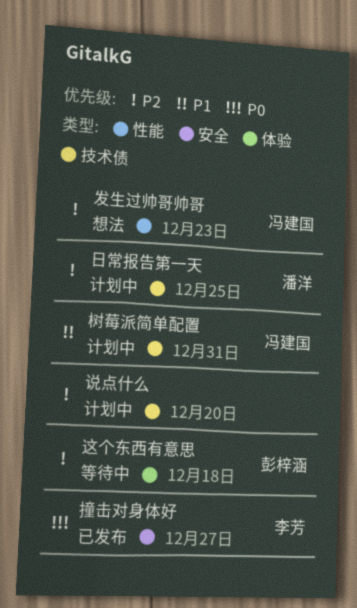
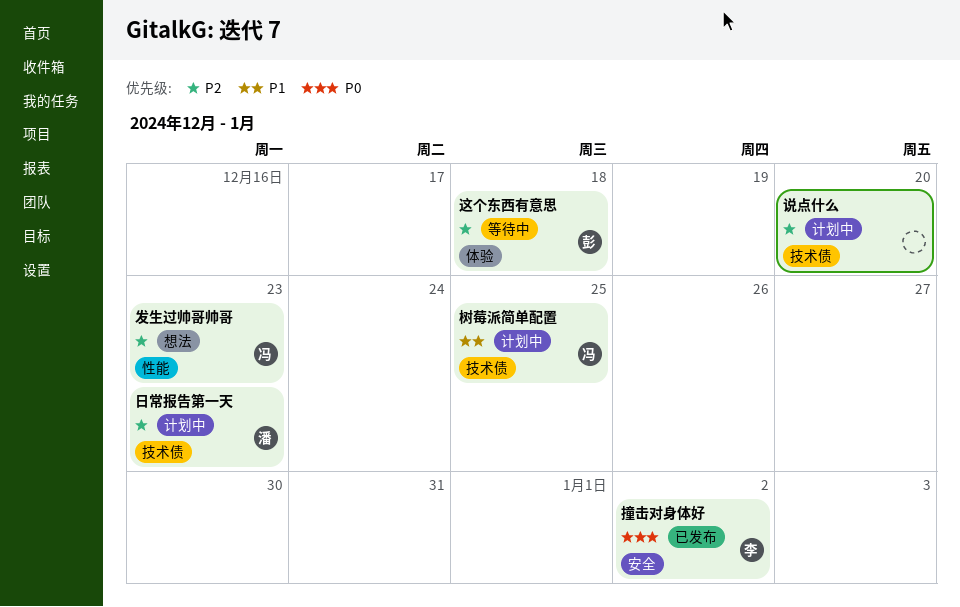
撞击对身体好, due: Dec 27 -> Jan 2
日常报告第一天, due: Dec 25 -> Dec 23
树莓派简单配置, due: Dec 31 -> Dec 25

